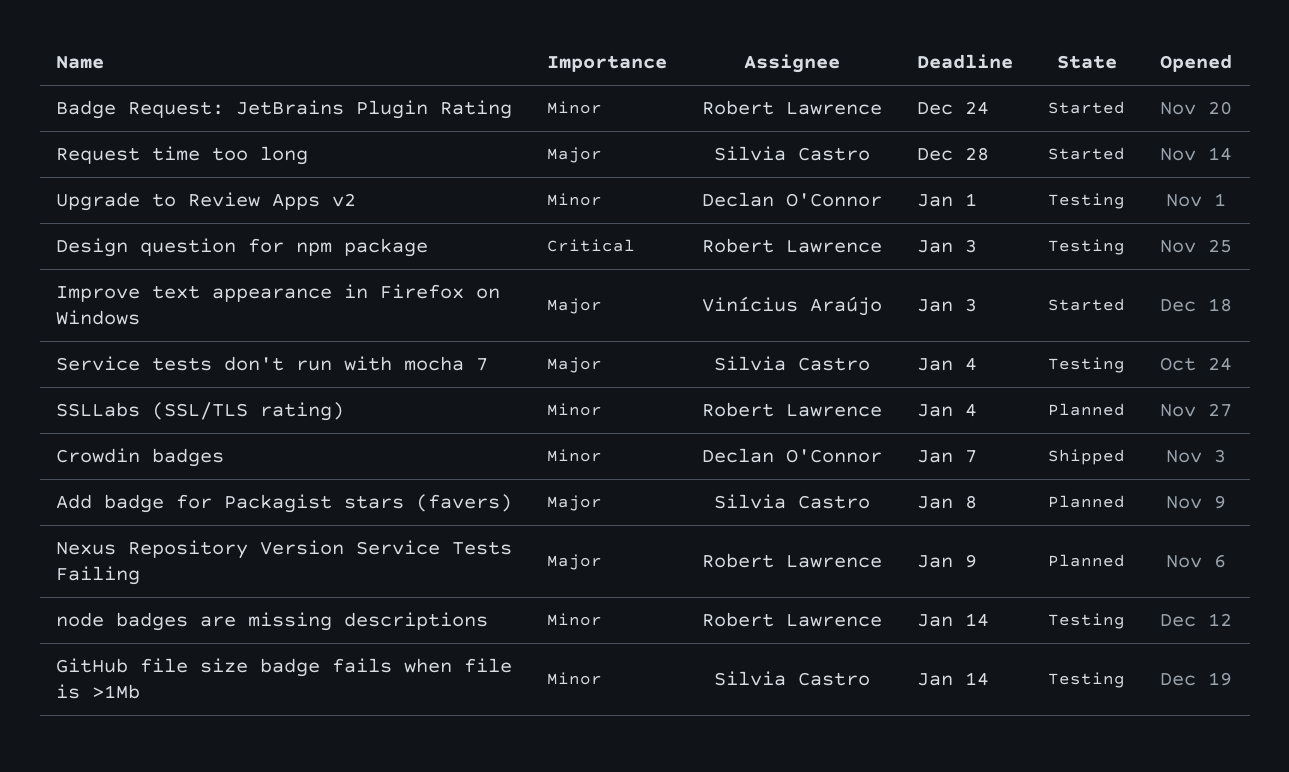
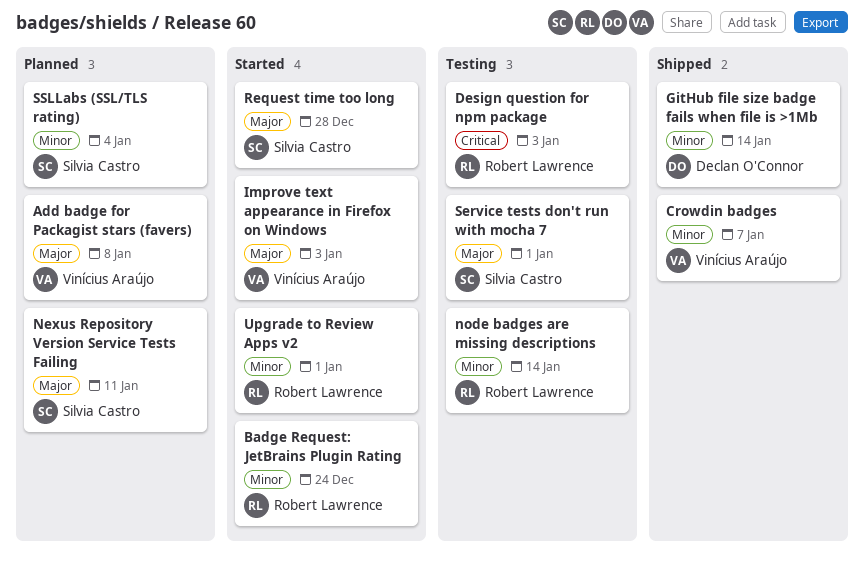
Add badge for Packagist stars (favers), owner: Silvia Castro -> Vinícius Araújo
Crowdin badges, owner: Declan O'Connor -> Vinícius Araújo
GitHub file size badge fails when file is >1Mb, status: Testing -> Shipped
GitHub file size badge fails when file is >1Mb, owner: Silvia Castro -> Declan O'Connor
Nexus Repository Version Service Tests Failing, owner: Robert Lawrence -> Silvia Castro
Nexus Repository Version Service Tests Failing, due: Jan 9 -> Jan 11
Service tests don't run with mocha 7, due: Jan 4 -> Jan 1
SSLLabs (SSL/TLS rating), owner: Robert Lawrence -> Silvia Castro
Upgrade to Review Apps v2, status: Testing -> Started
Upgrade to Review Apps v2, owner: Declan O'Connor -> Robert Lawrence

